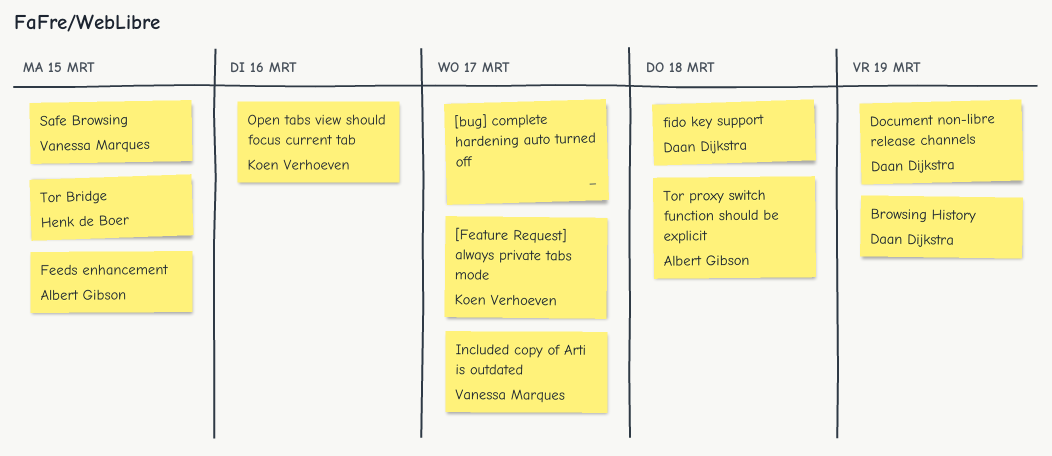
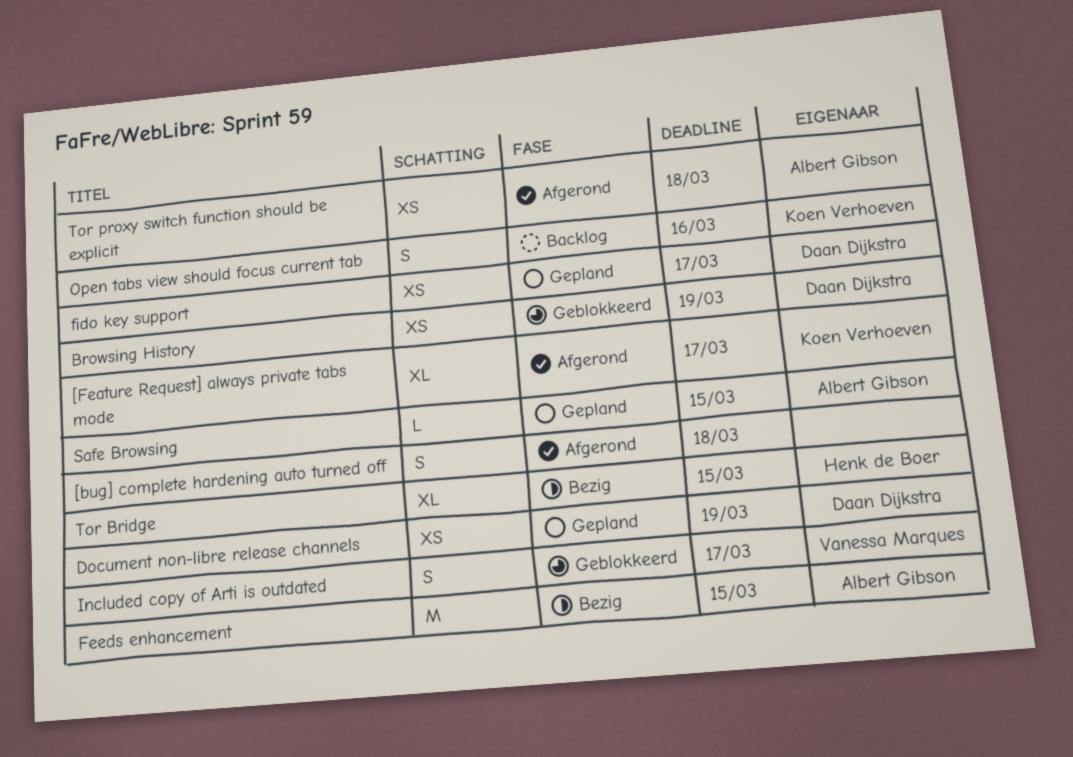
[bug] complete hardening auto turned off, due: Mar 17 -> Mar 18
fido key support, due: Mar 18 -> Mar 17
Safe Browsing, owner: Vanessa Marques -> Albert Gibson

